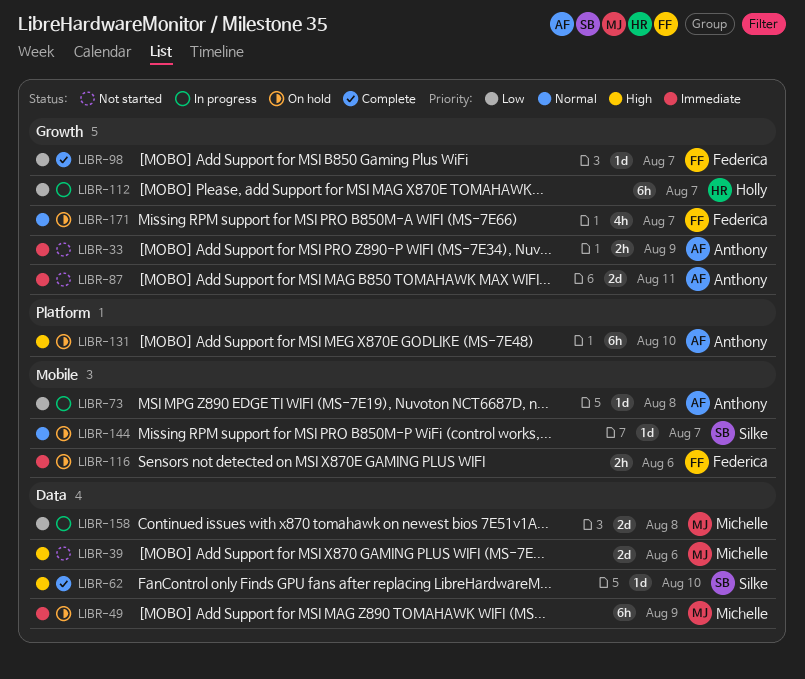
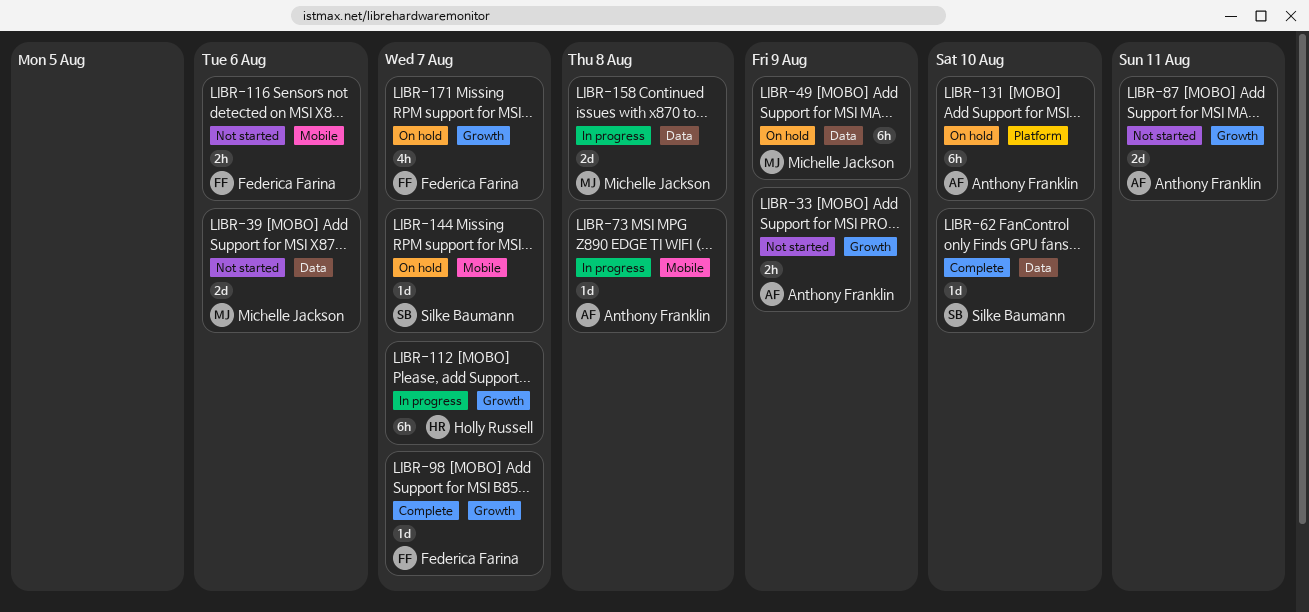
LIBR-116, status: On hold -> Not started

